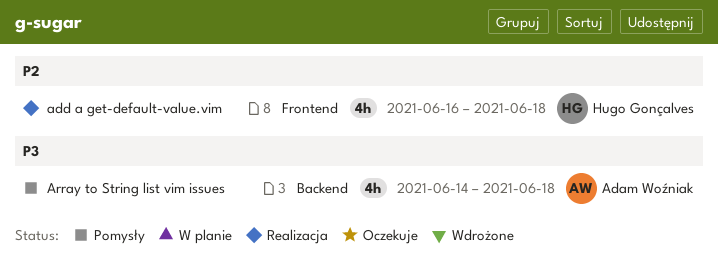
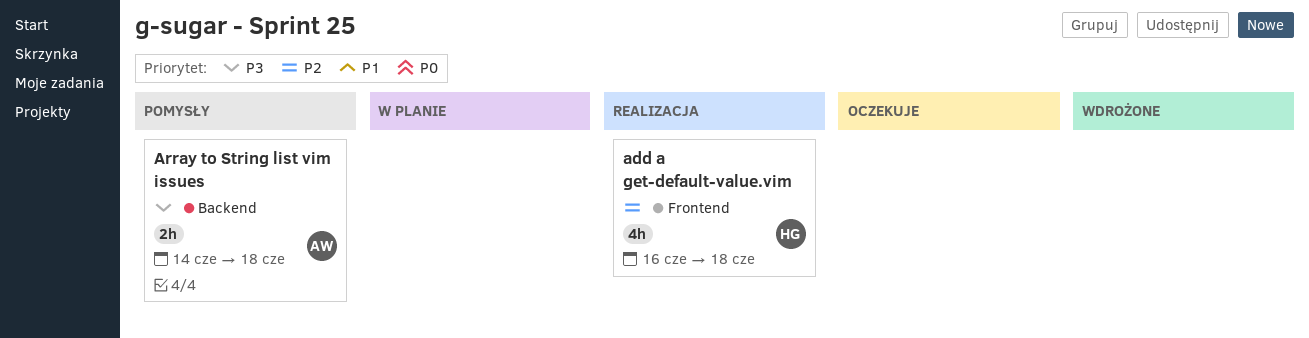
Array to String list vim issues, estimate: 4h -> 2h

